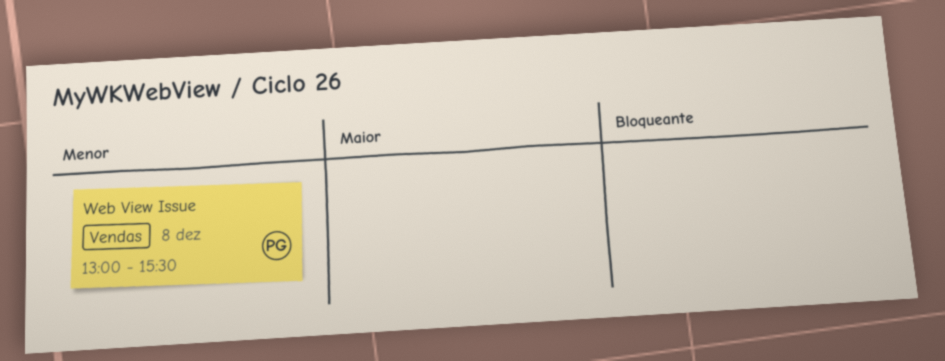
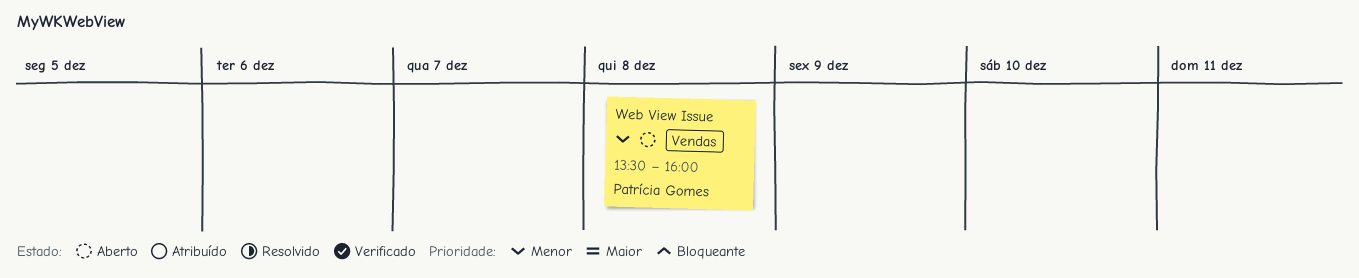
Web View Issue, begins: 13:00 -> 13:30
Web View Issue, ends: 15:30 -> 16:00

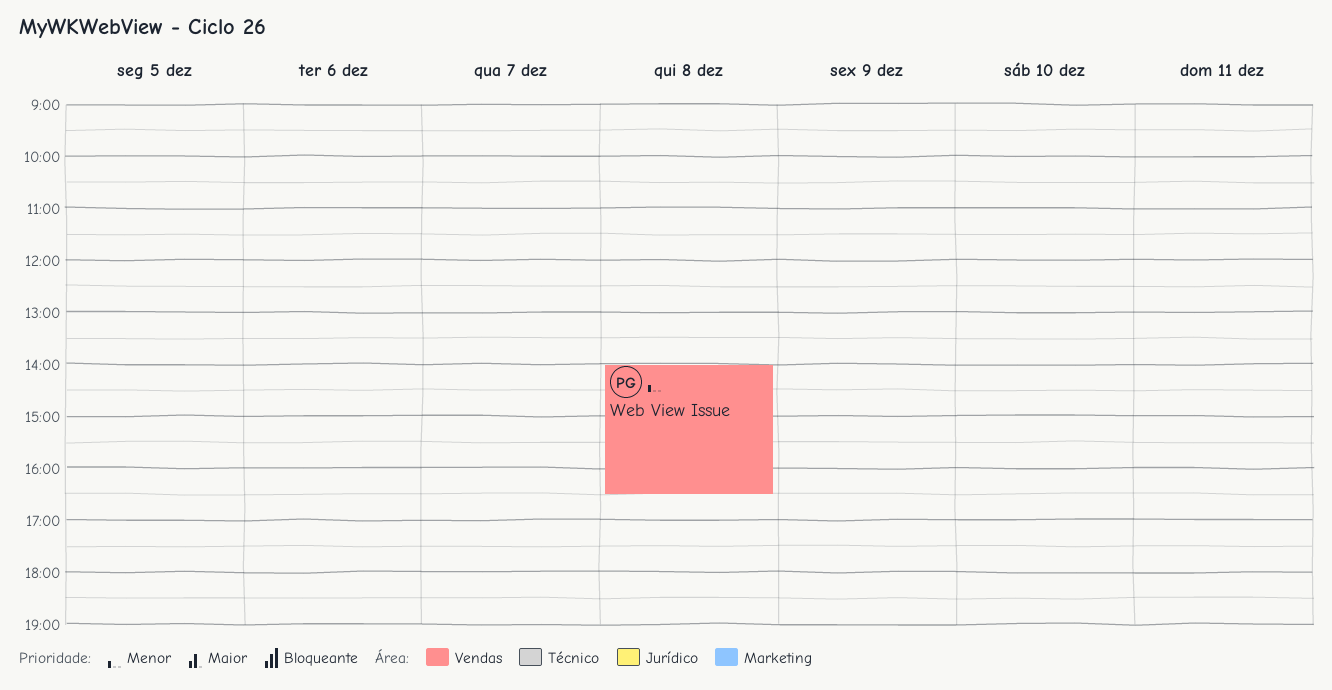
Web View Issue, begins: 13:30 -> 14:00
Web View Issue, ends: 16:00 -> 16:30

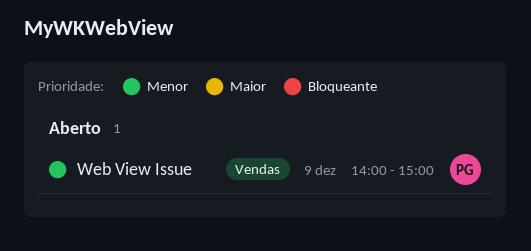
Web View Issue, day: Dec 8 -> Dec 9
Web View Issue, ends: 16:30 -> 15:00

